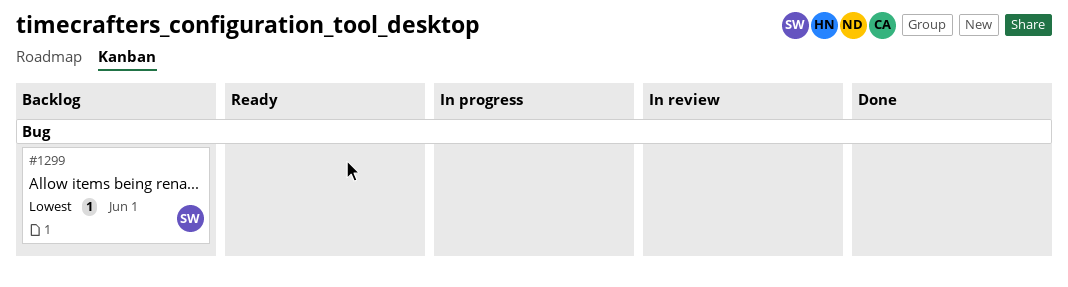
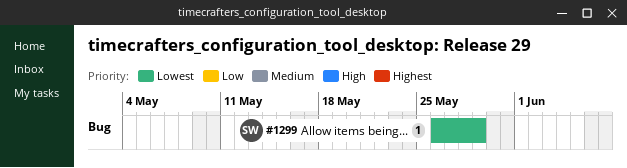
#1299, due: Jun 1 -> May 29

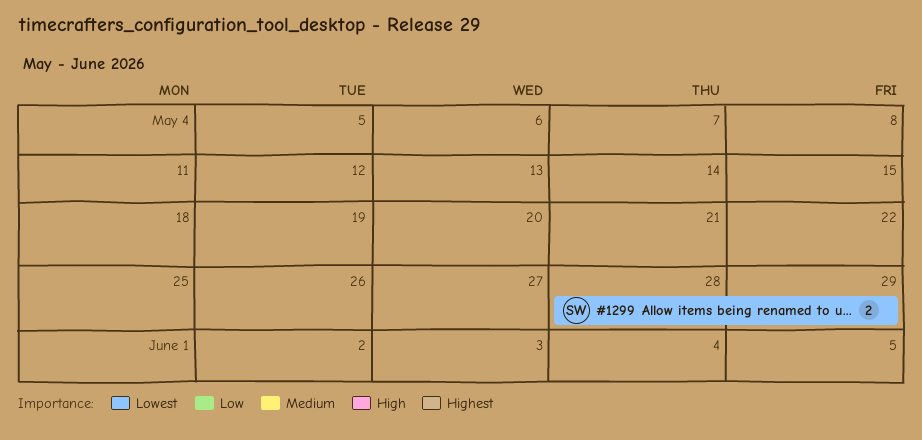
#1299, estimate: 1 -> 2
#1299, start: May 26 -> May 28

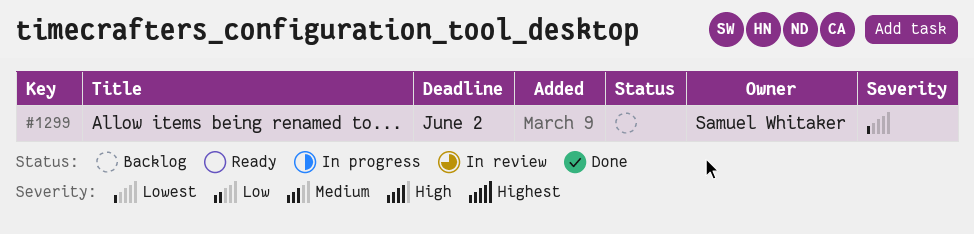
#1299, due: May 29 -> Jun 2

